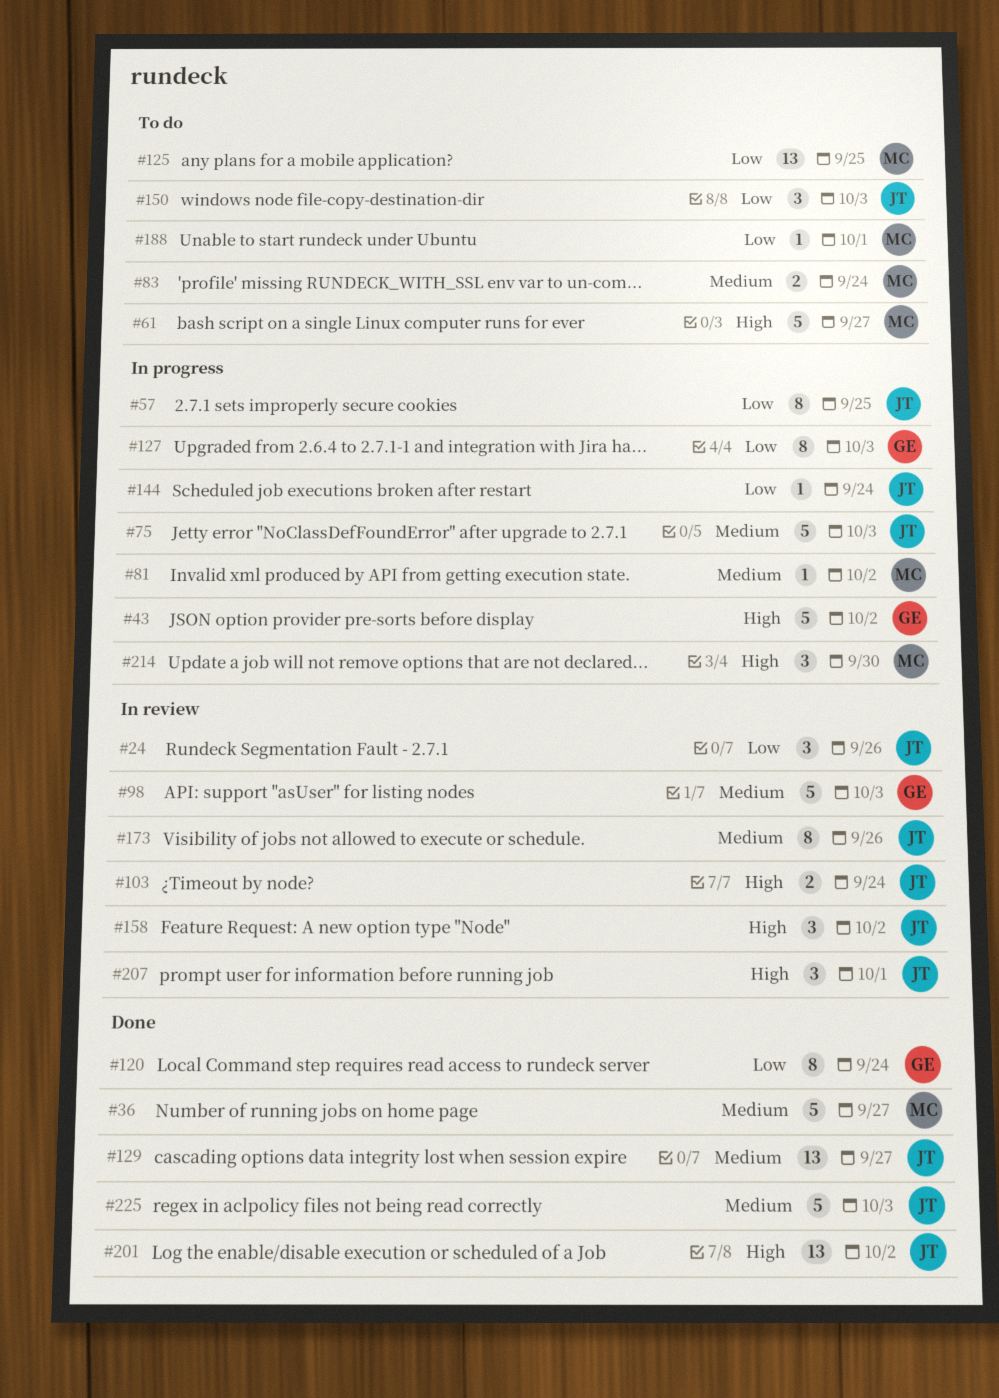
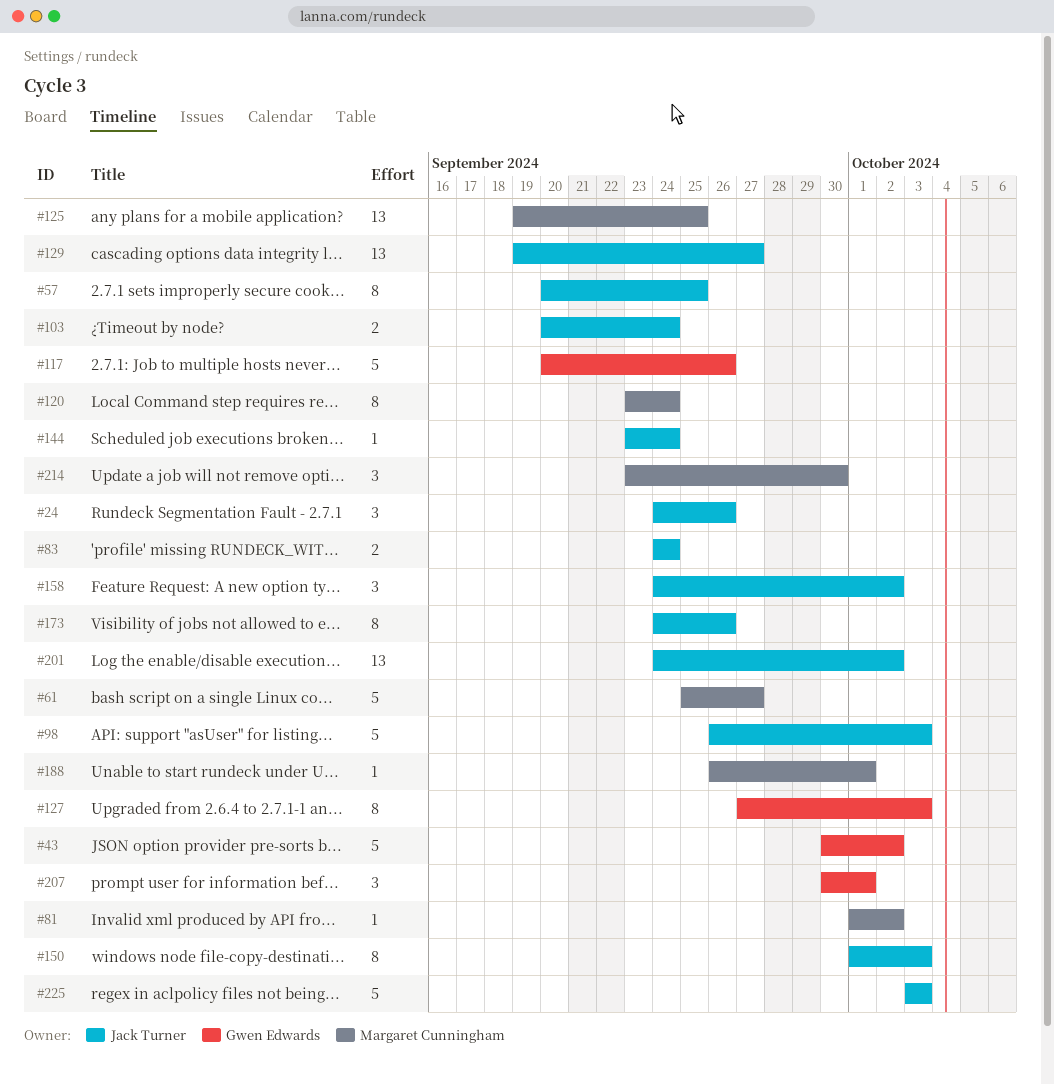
#36: present -> none
#75: present -> none
#83, owner: Margaret Cunningham -> Jack Turner
#98, owner: Gwen Edwards -> Jack Turner
#117: none -> present
#120, owner: Gwen Edwards -> Margaret Cunningham
#150, estimate: 3 -> 8
#207, owner: Jack Turner -> Gwen Edwards

